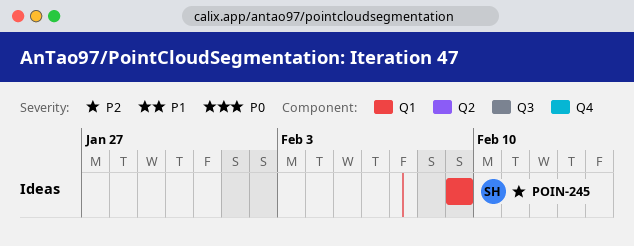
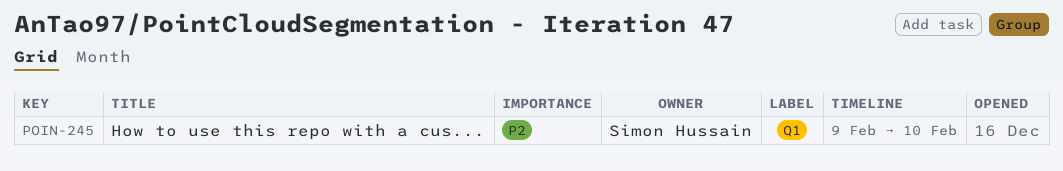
POIN-245, due: Feb 9 -> Feb 10

